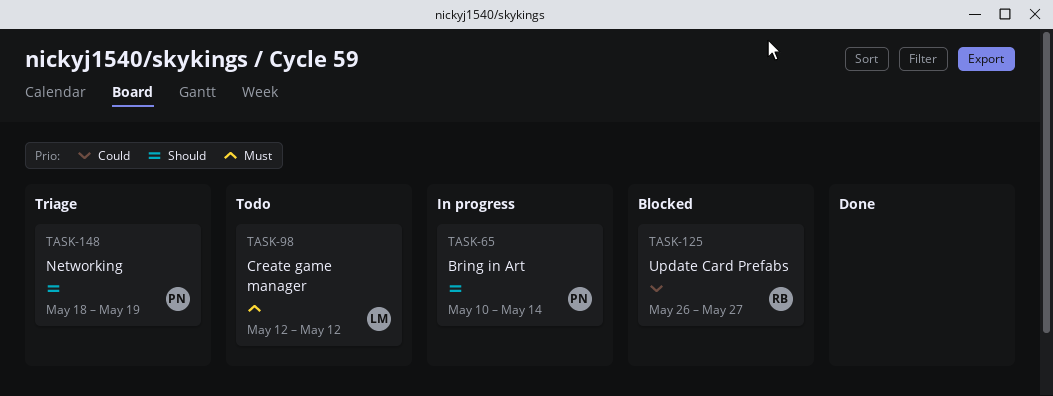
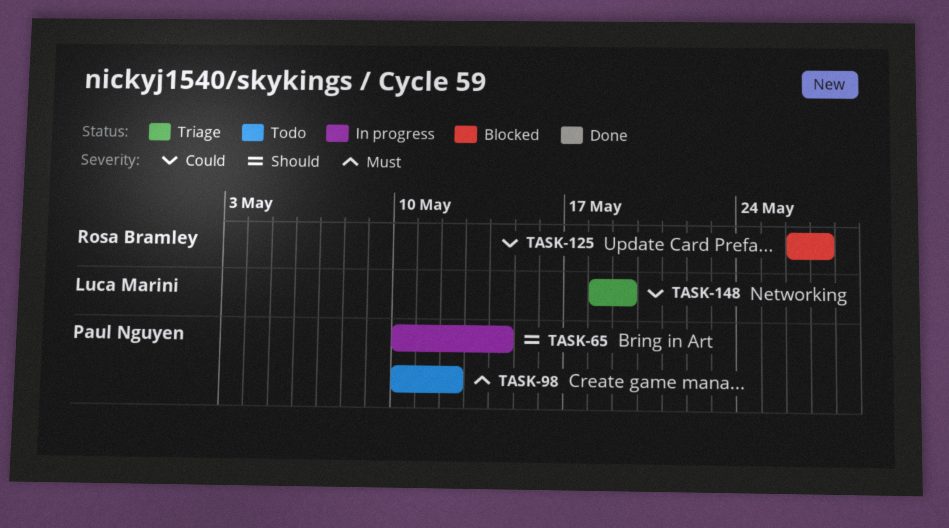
TASK-98, owner: Luca Marini -> Paul Nguyen
TASK-98, start: May 12 -> May 10
TASK-148, owner: Paul Nguyen -> Luca Marini
TASK-148, priority: Should -> Could

